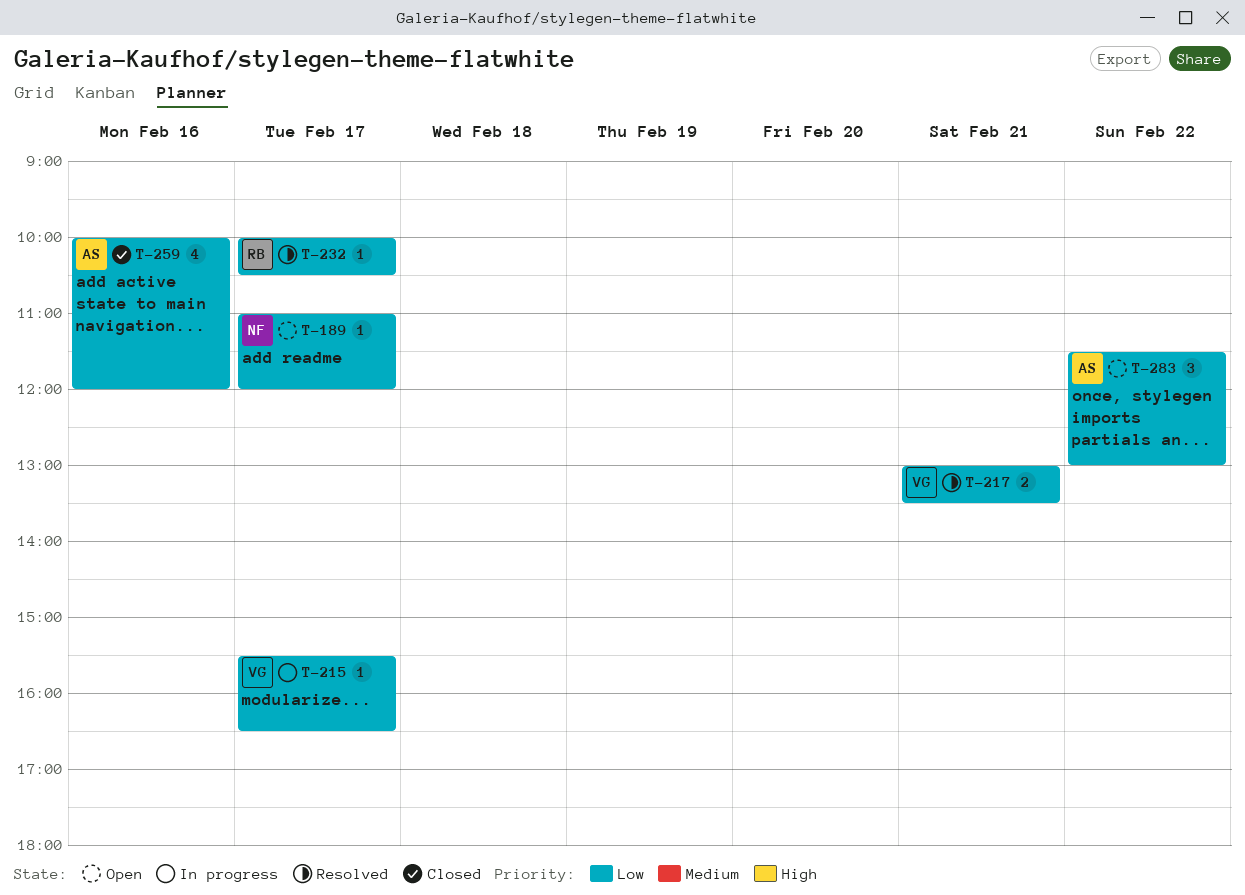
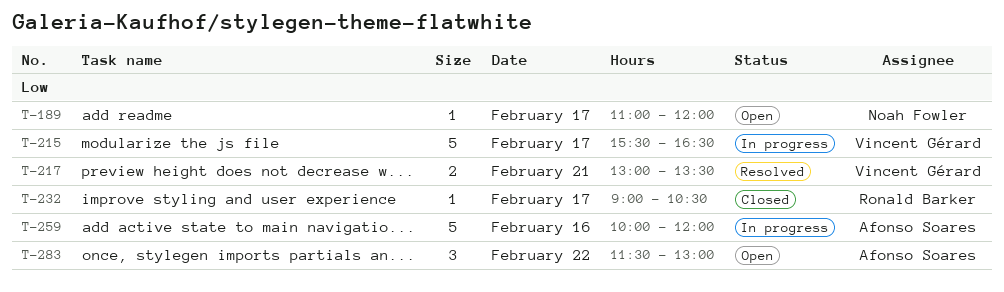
T-215, estimate: 1 -> 5
T-232, status: Resolved -> Closed
T-232, begins: 10:00 -> 09:00
T-259, status: Closed -> In progress
T-259, estimate: 4 -> 5

